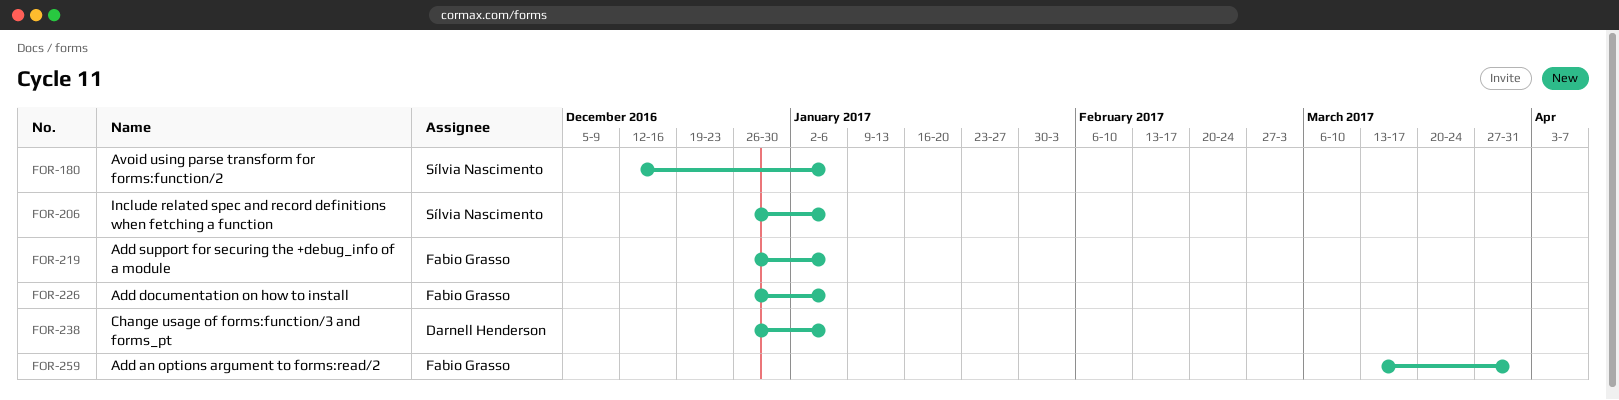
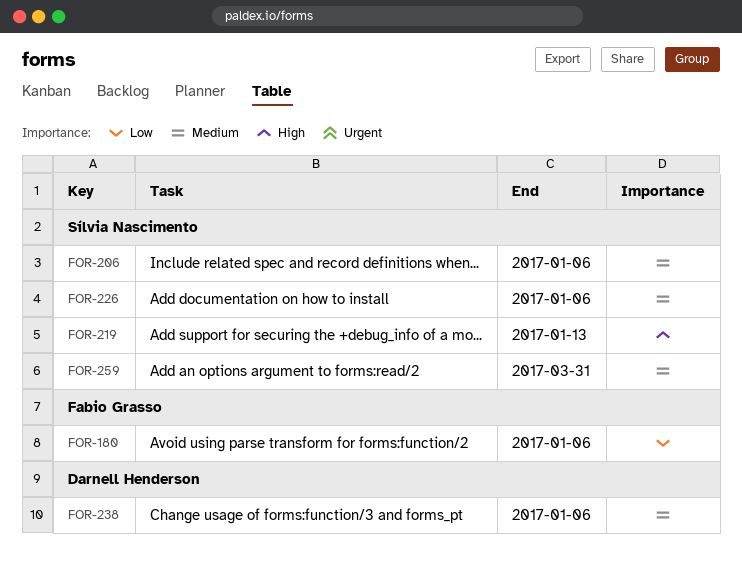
FOR-180, owner: Sílvia Nascimento -> Fabio Grasso
FOR-219, owner: Fabio Grasso -> Sílvia Nascimento
FOR-219, due: Jan 6 -> Jan 13
FOR-226, owner: Fabio Grasso -> Sílvia Nascimento
FOR-259, owner: Fabio Grasso -> Sílvia Nascimento

